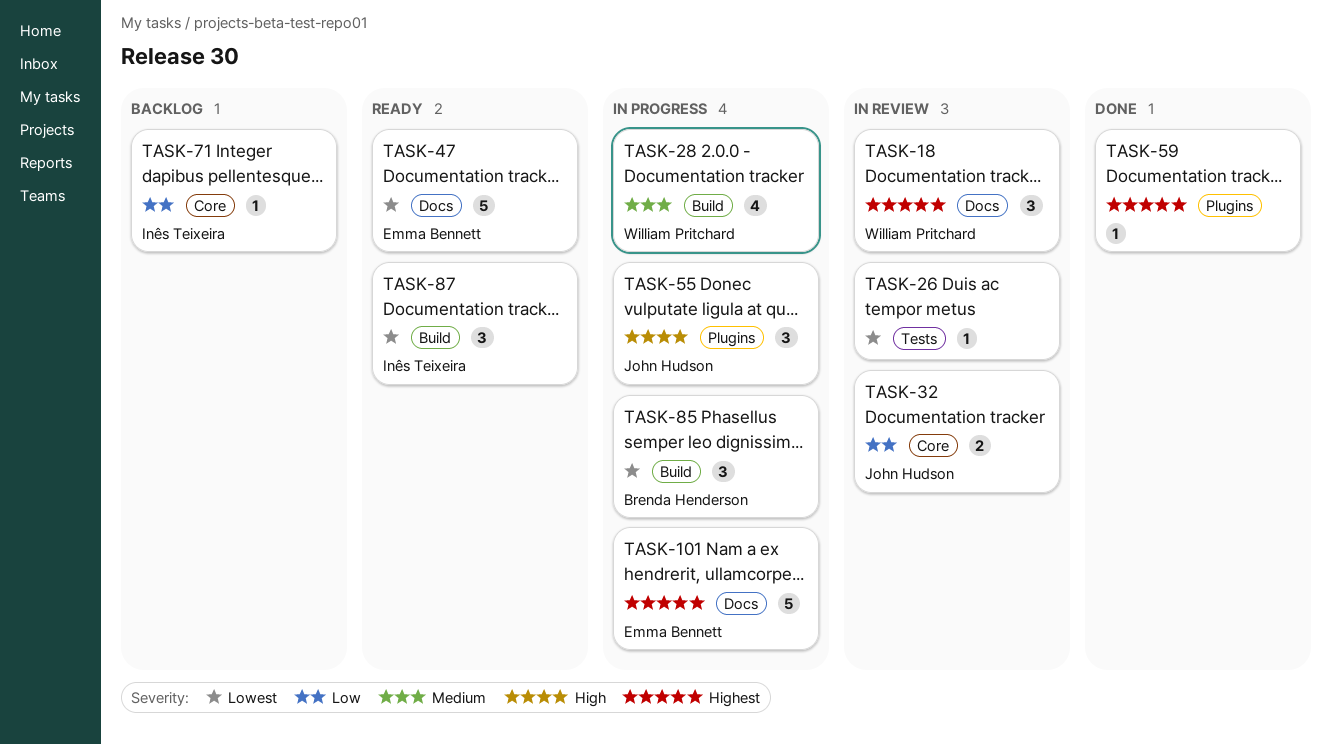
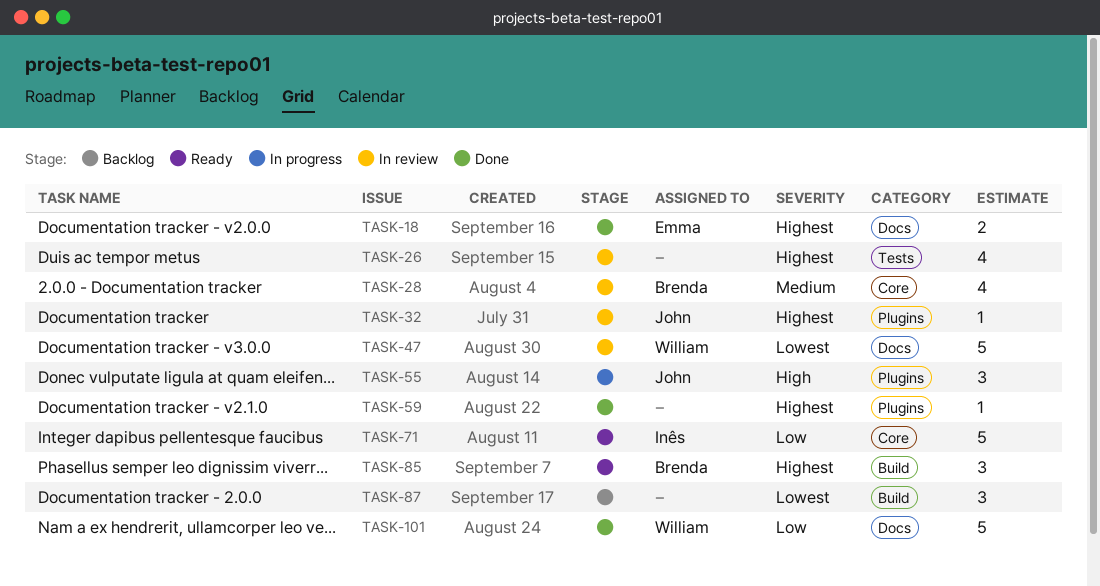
TASK-18, status: In review -> Done
TASK-18, owner: William Pritchard -> Emma Bennett
TASK-18, estimate: 3 -> 2
TASK-26, priority: Lowest -> Highest
TASK-26, estimate: 1 -> 4
TASK-28, status: In progress -> In review
TASK-28, owner: William Pritchard -> Brenda Henderson
TASK-28, label: Build -> Core
TASK-32, priority: Low -> Highest
TASK-32, label: Core -> Plugins
TASK-32, estimate: 2 -> 1
TASK-47, status: Ready -> In review
TASK-47, owner: Emma Bennett -> William Pritchard
TASK-71, status: Backlog -> Ready
TASK-71, estimate: 1 -> 5
TASK-85, status: In progress -> Ready
TASK-85, priority: Lowest -> Highest
TASK-87, status: Ready -> Backlog
TASK-87, owner: Inês Teixeira -> none
TASK-101, status: In progress -> Done
TASK-101, owner: Emma Bennett -> William Pritchard
TASK-101, priority: Highest -> Low

